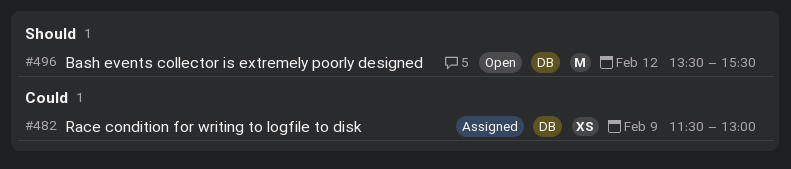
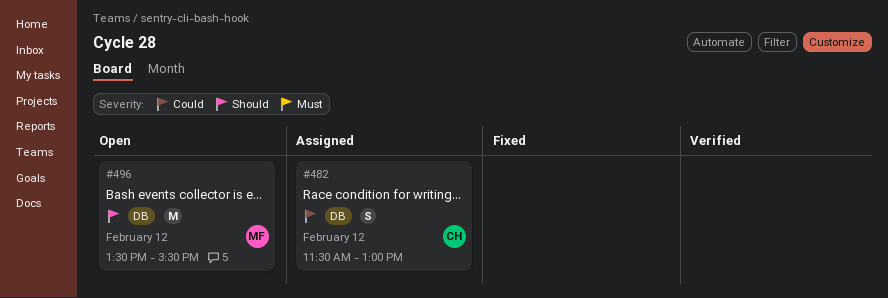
#482, estimate: XS -> S
#482, day: Feb 9 -> Feb 12

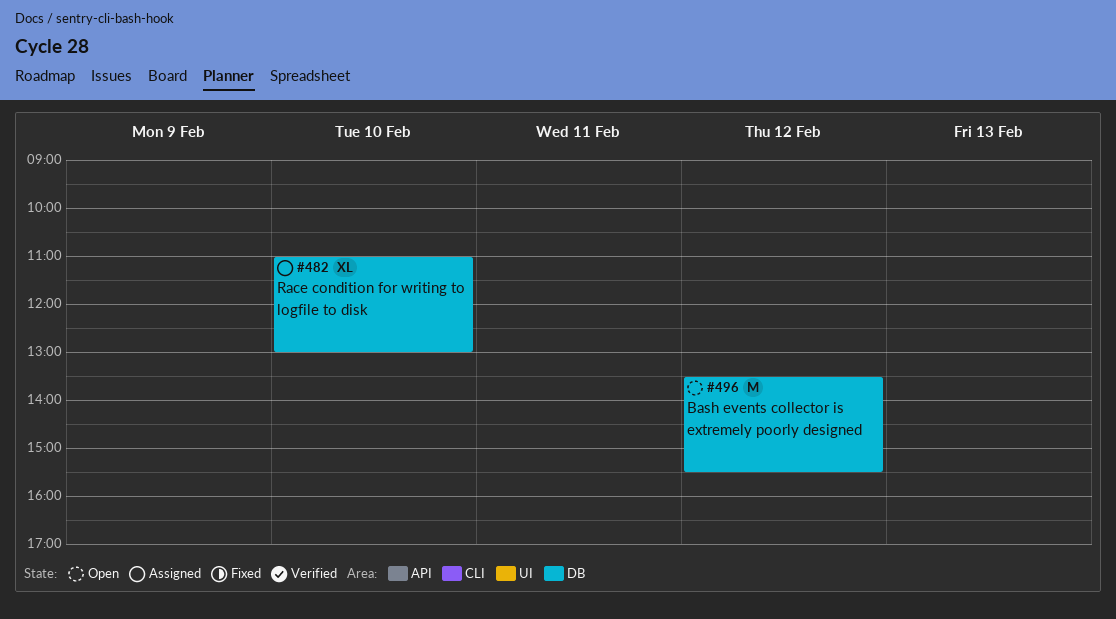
#482, estimate: S -> XL
#482, day: Feb 12 -> Feb 10
#482, begins: 11:30 -> 11:00

